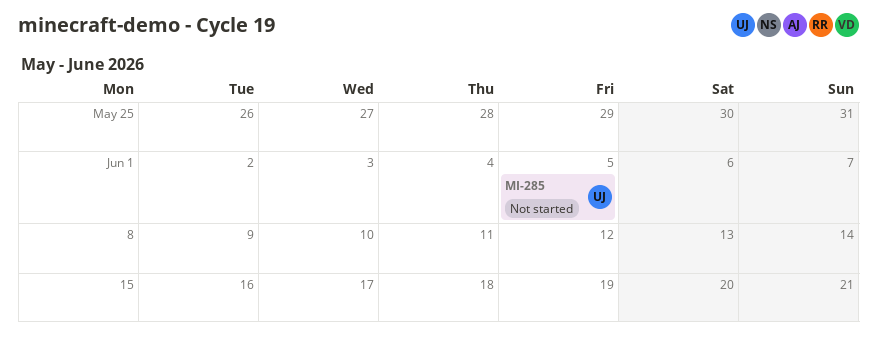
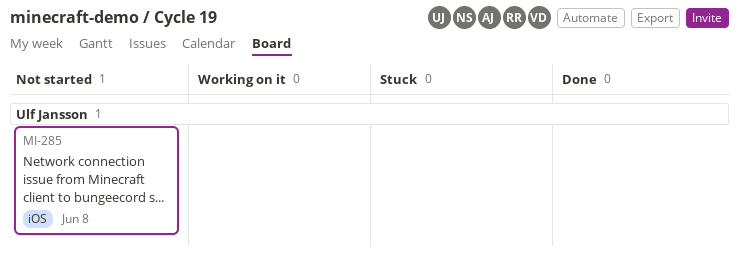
MI-285, due: Jun 5 -> Jun 8

